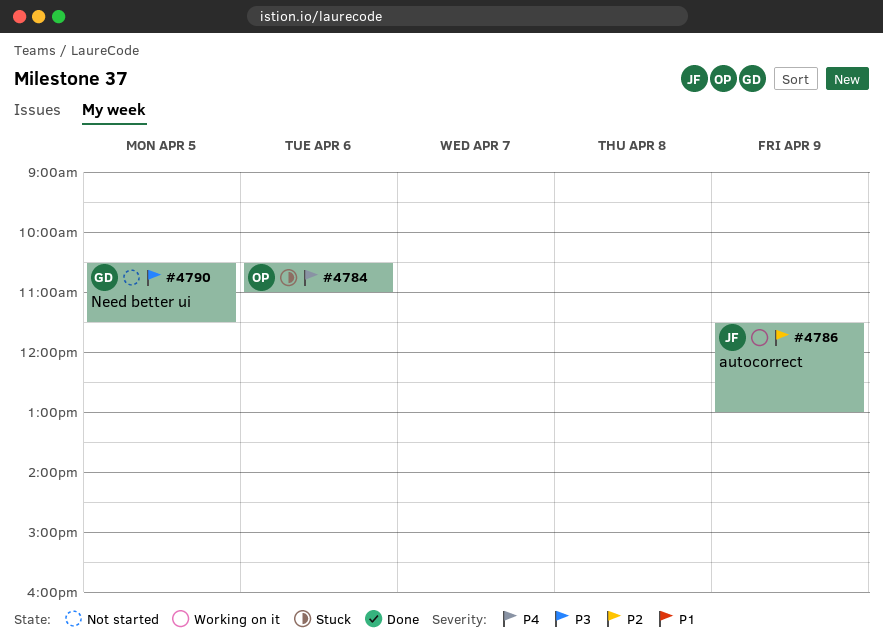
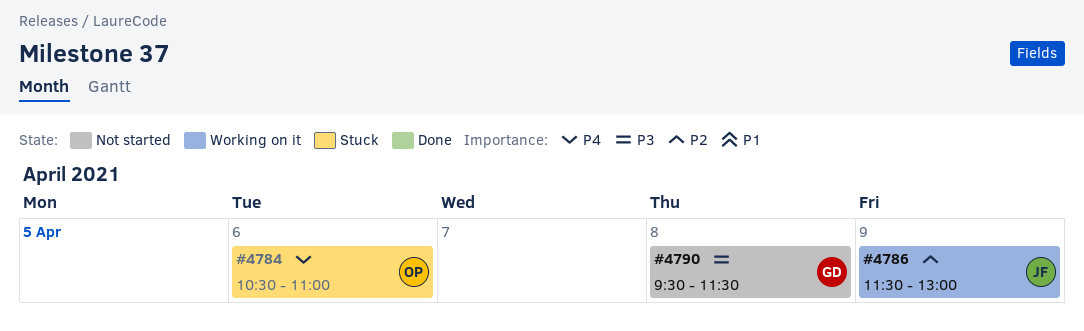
#4790, day: Apr 5 -> Apr 8
#4790, begins: 10:30 -> 09:30

